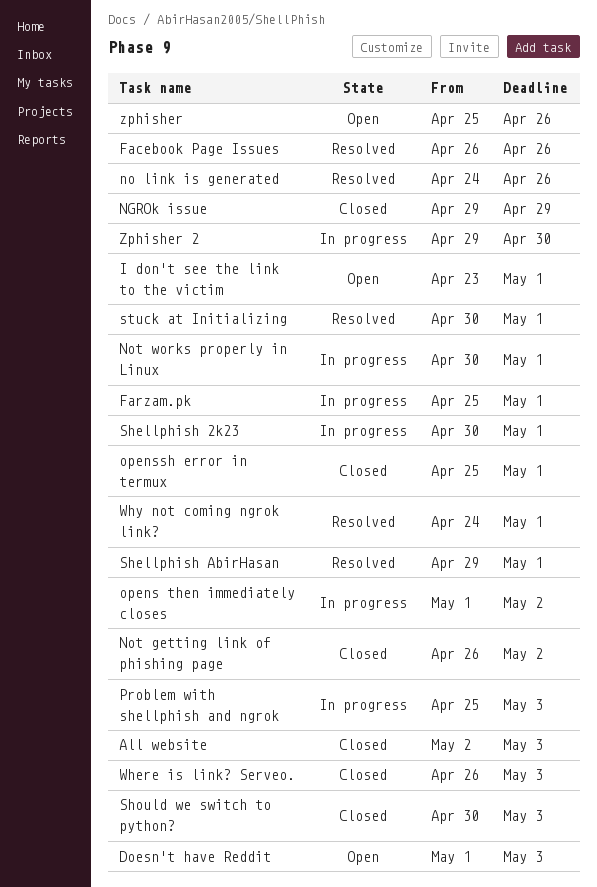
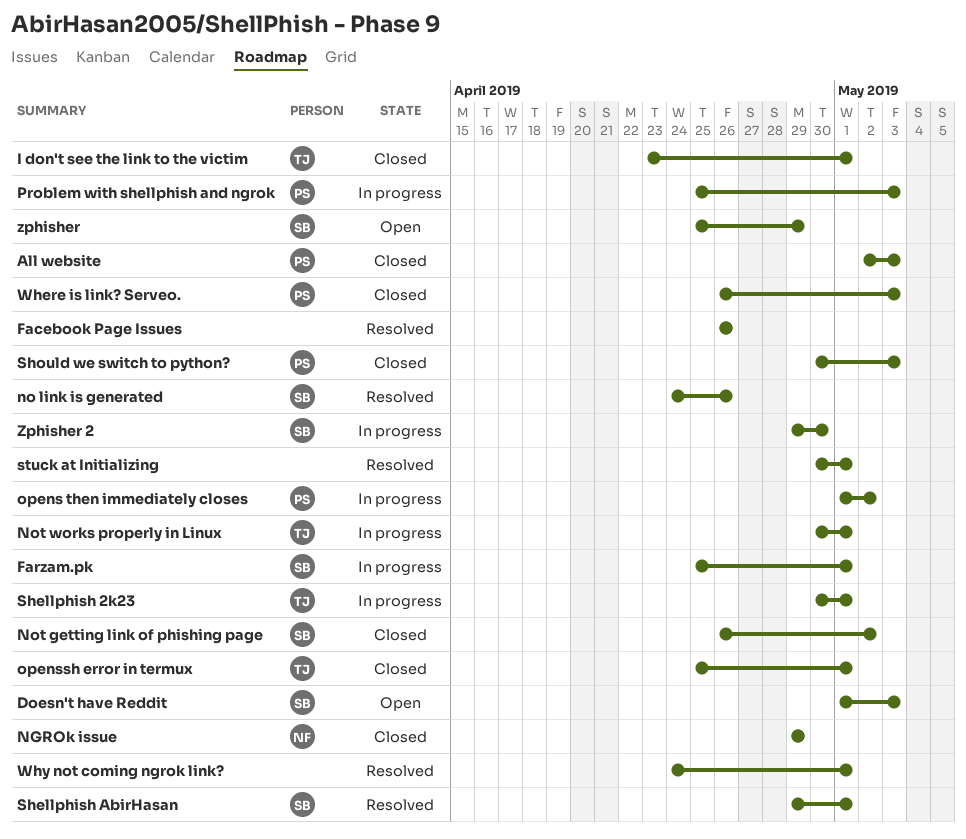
I don't see the link to the victim, status: Open -> Closed
zphisher, due: Apr 26 -> Apr 29

